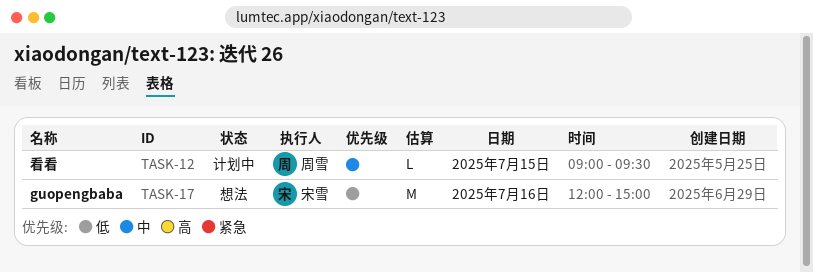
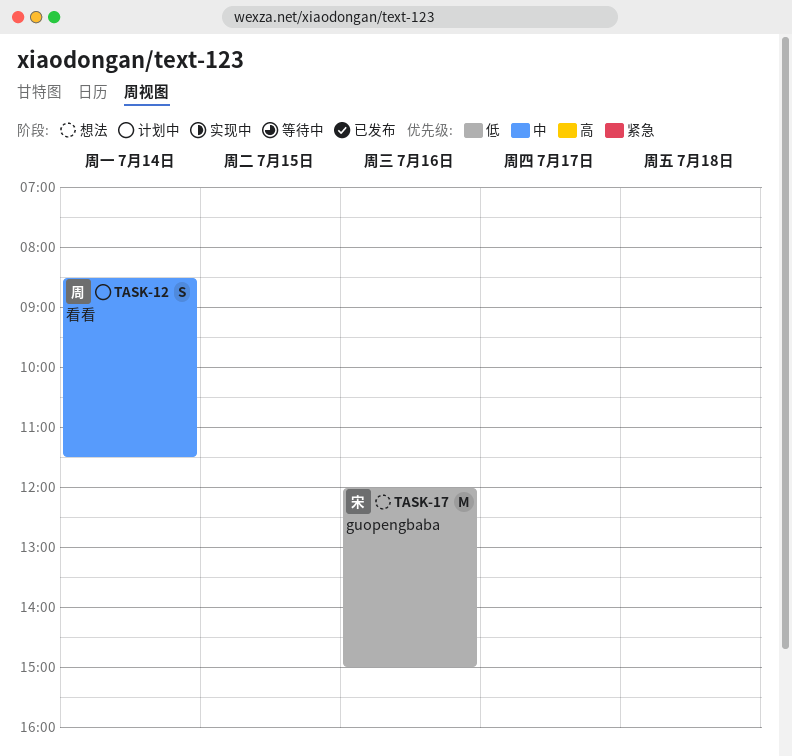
TASK-12, estimate: L -> S
TASK-12, day: Jul 15 -> Jul 14
TASK-12, begins: 09:00 -> 08:30
TASK-12, ends: 09:30 -> 11:30

